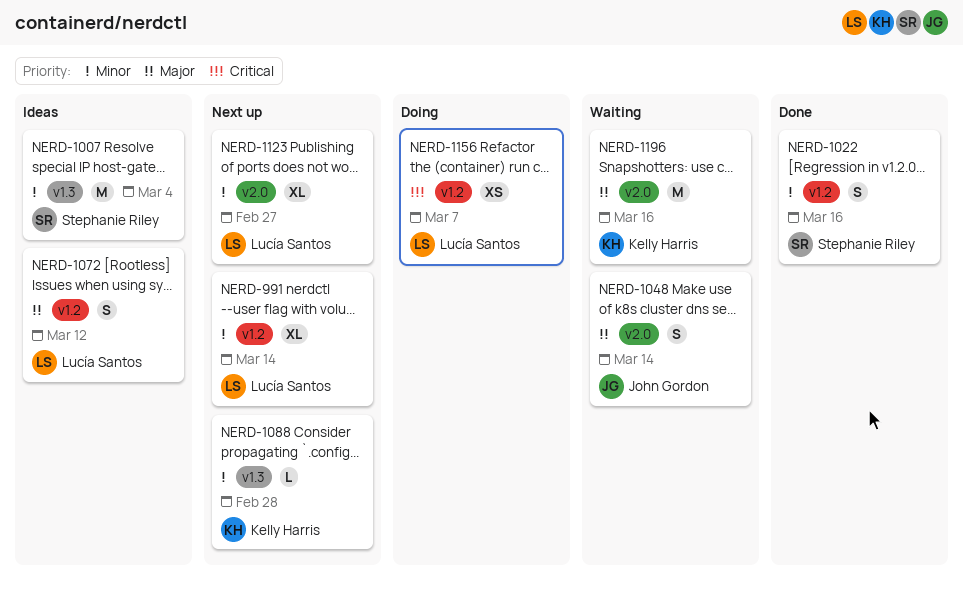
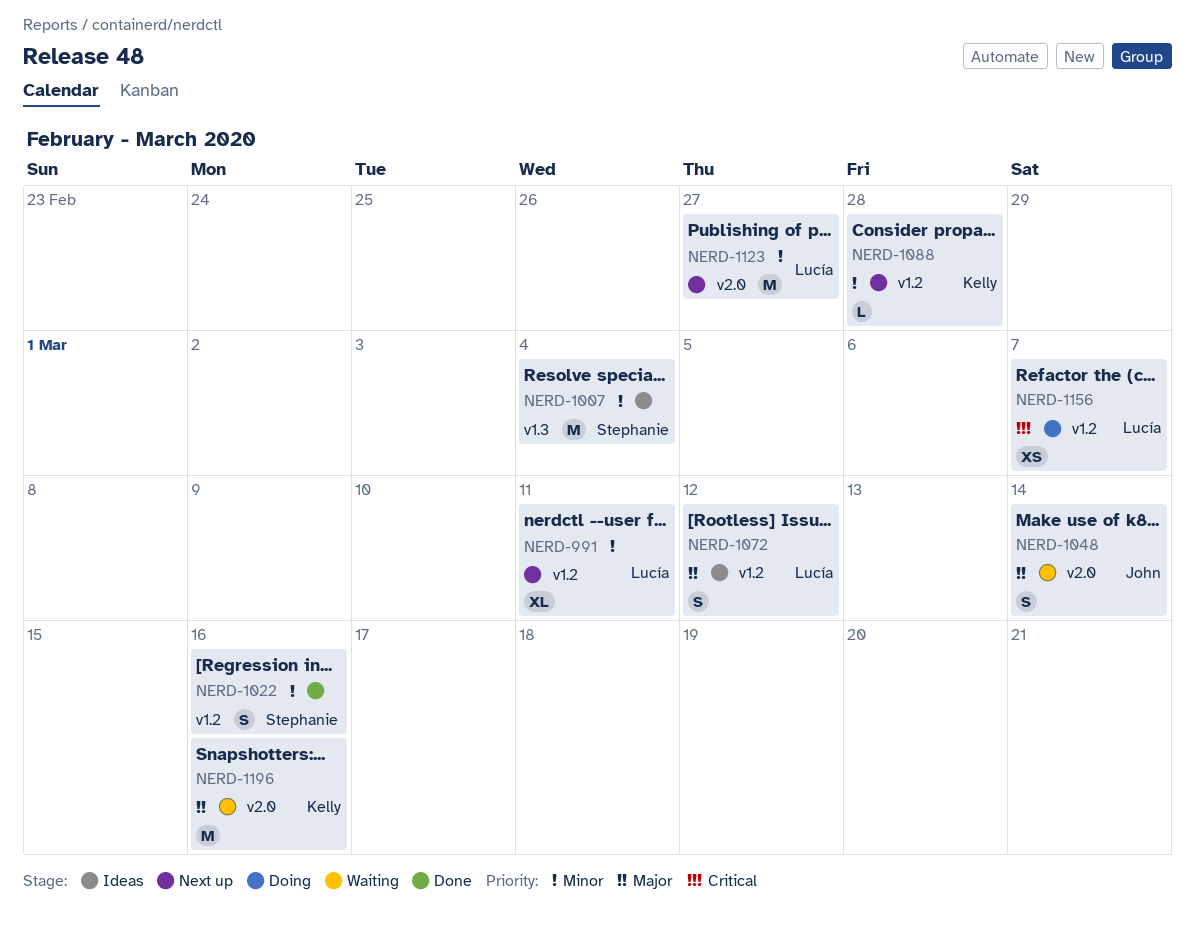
NERD-991, due: Mar 14 -> Mar 11
NERD-1088, label: v1.3 -> v1.2
NERD-1123, estimate: XL -> M

